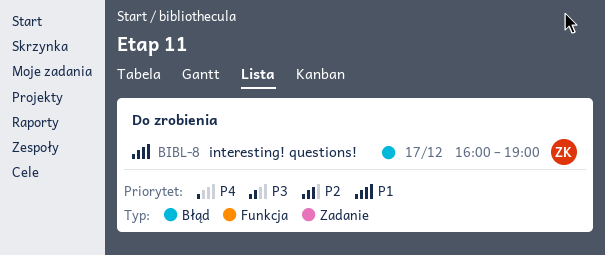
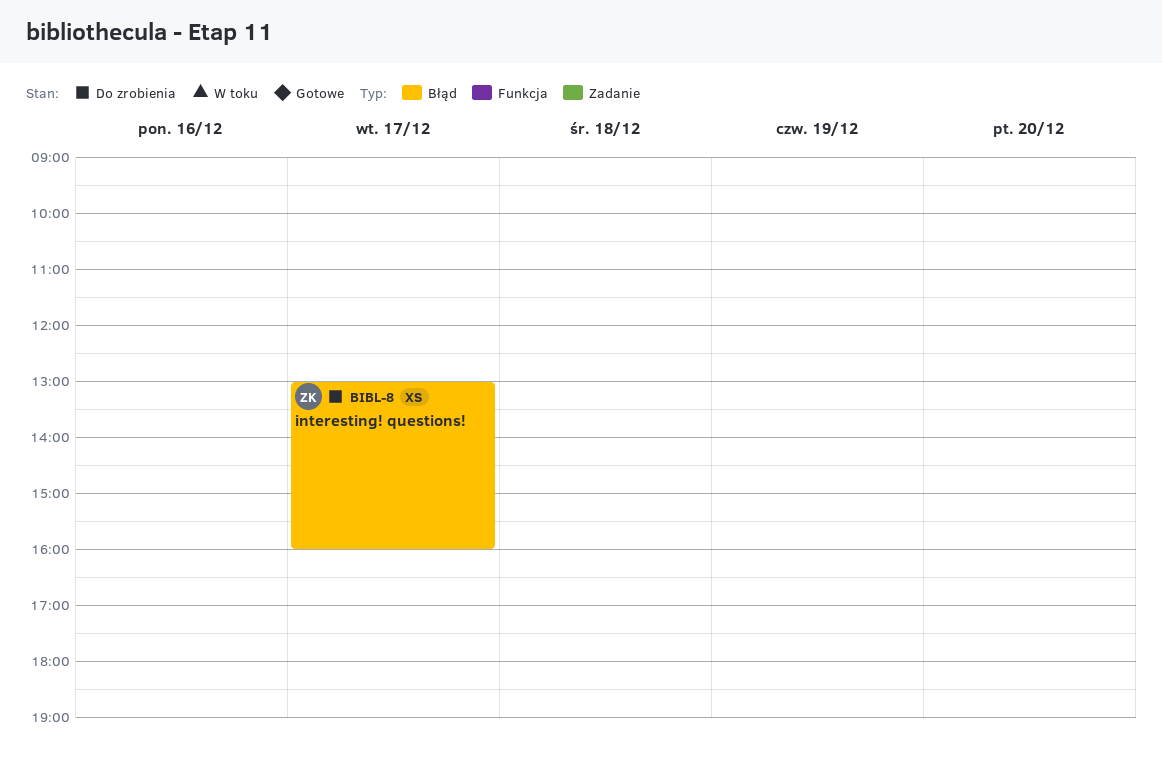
BIBL-8, begins: 16:00 -> 13:00
BIBL-8, ends: 19:00 -> 16:00

